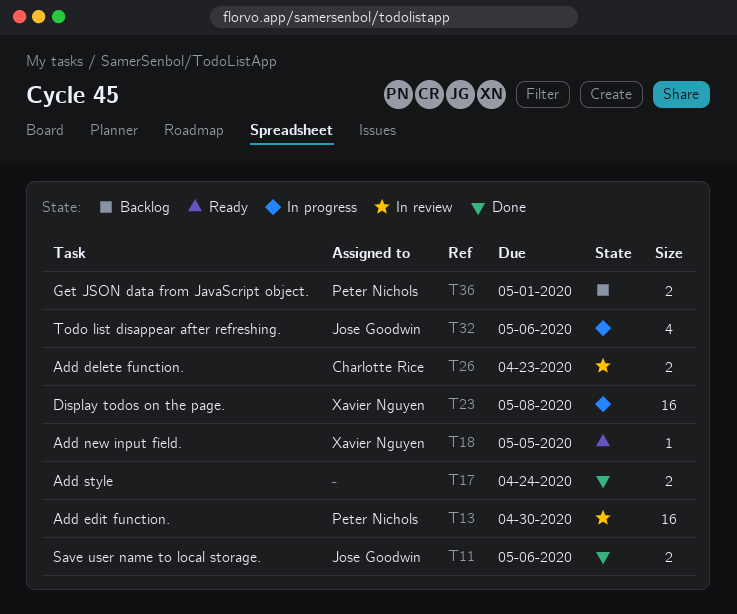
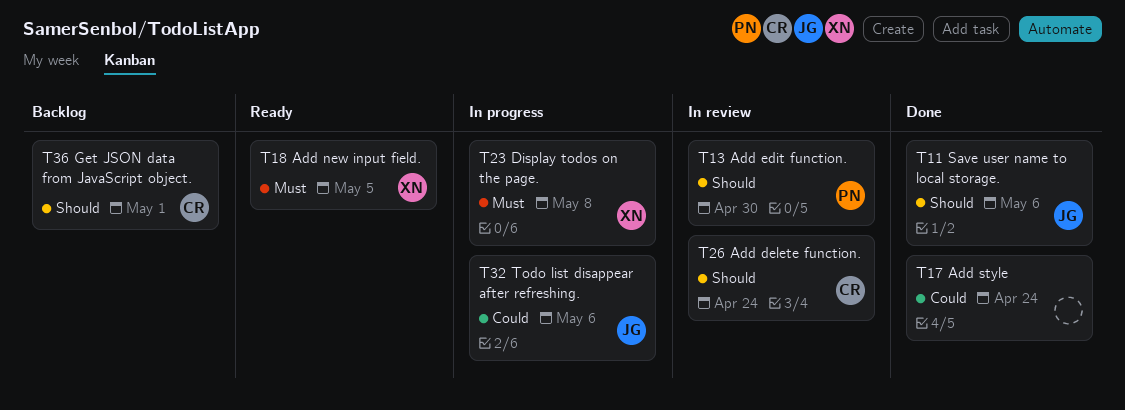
T26, due: Apr 23 -> Apr 24
T36, owner: Peter Nichols -> Charlotte Rice

